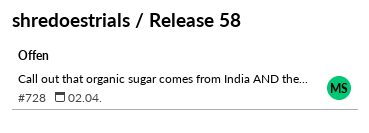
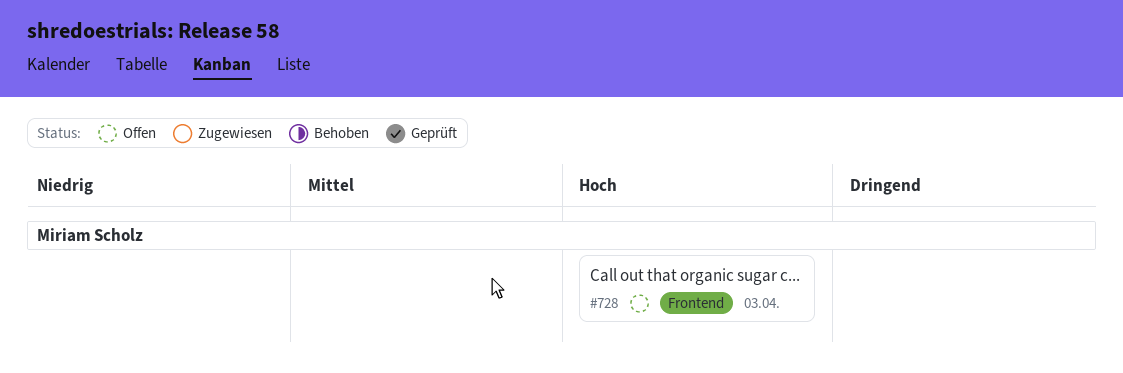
#728, due: Apr 2 -> Apr 3

